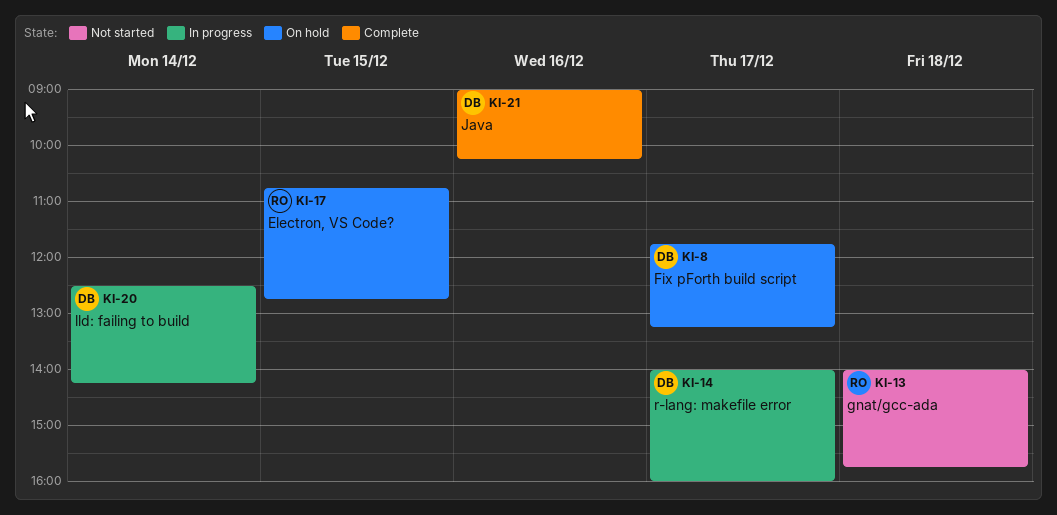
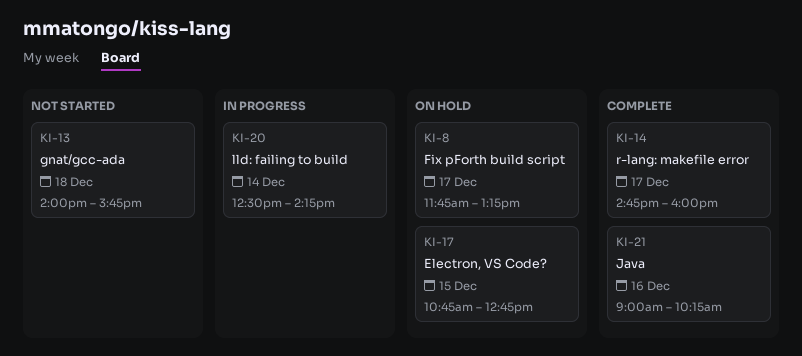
KI-14, status: In progress -> Complete
KI-14, begins: 14:00 -> 14:45

